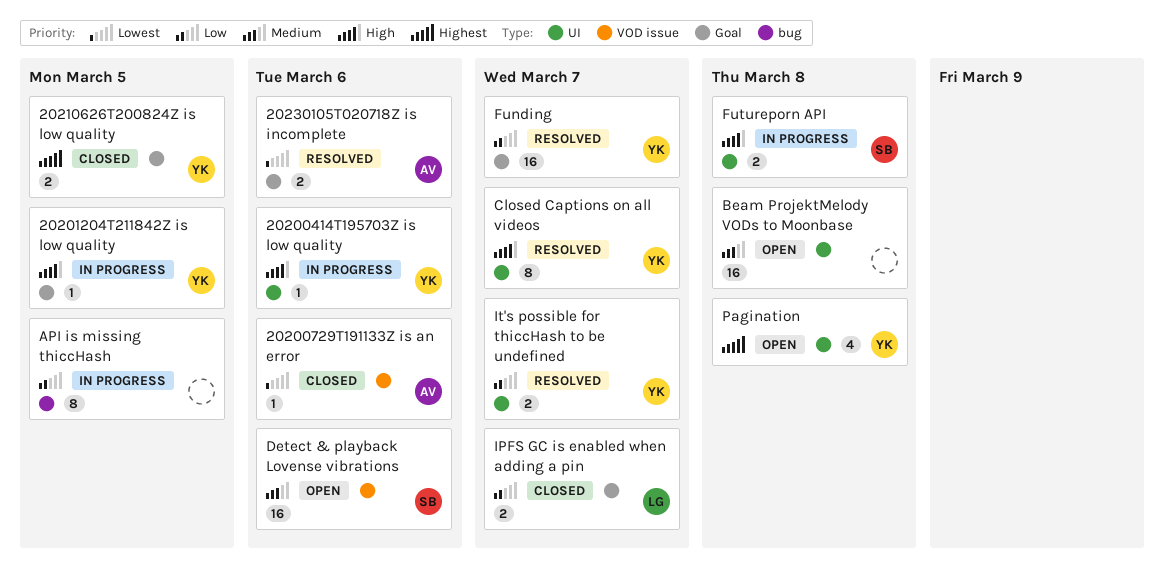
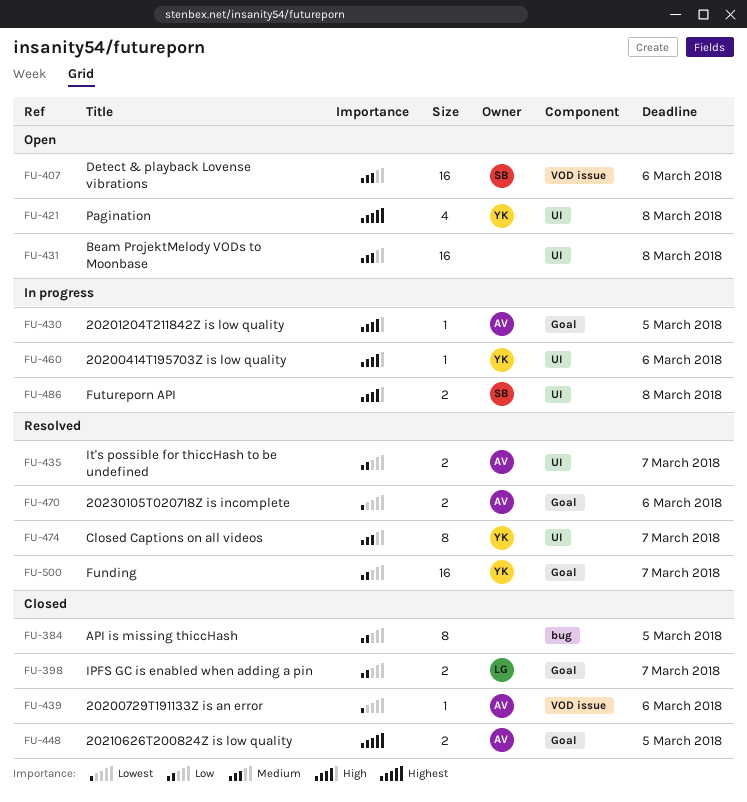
20201204T211842Z is low quality, owner: YK -> AV
20210626T200824Z is low quality, owner: YK -> AV
API is missing thiccHash, status: In progress -> Closed
Closed Captions on all videos, priority: High -> Medium
It's possible for thiccHash to be undefined, owner: YK -> AV

